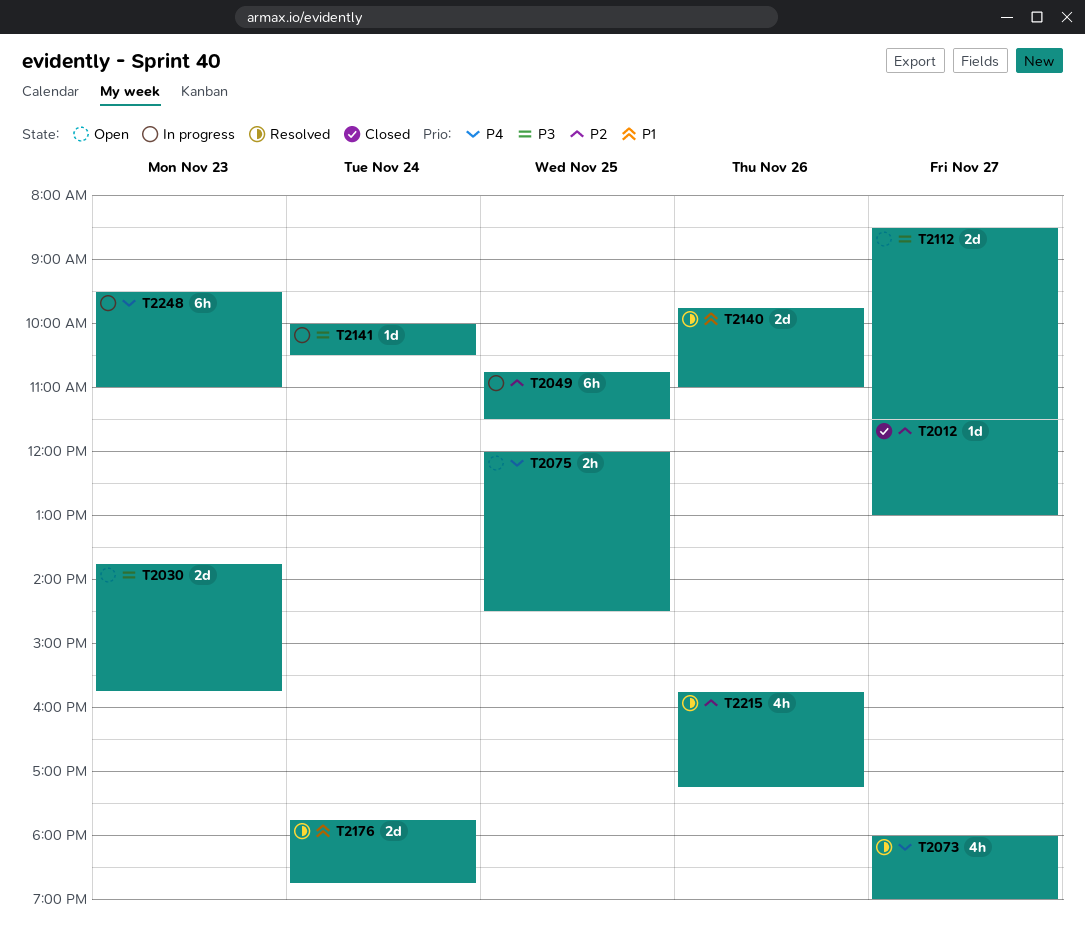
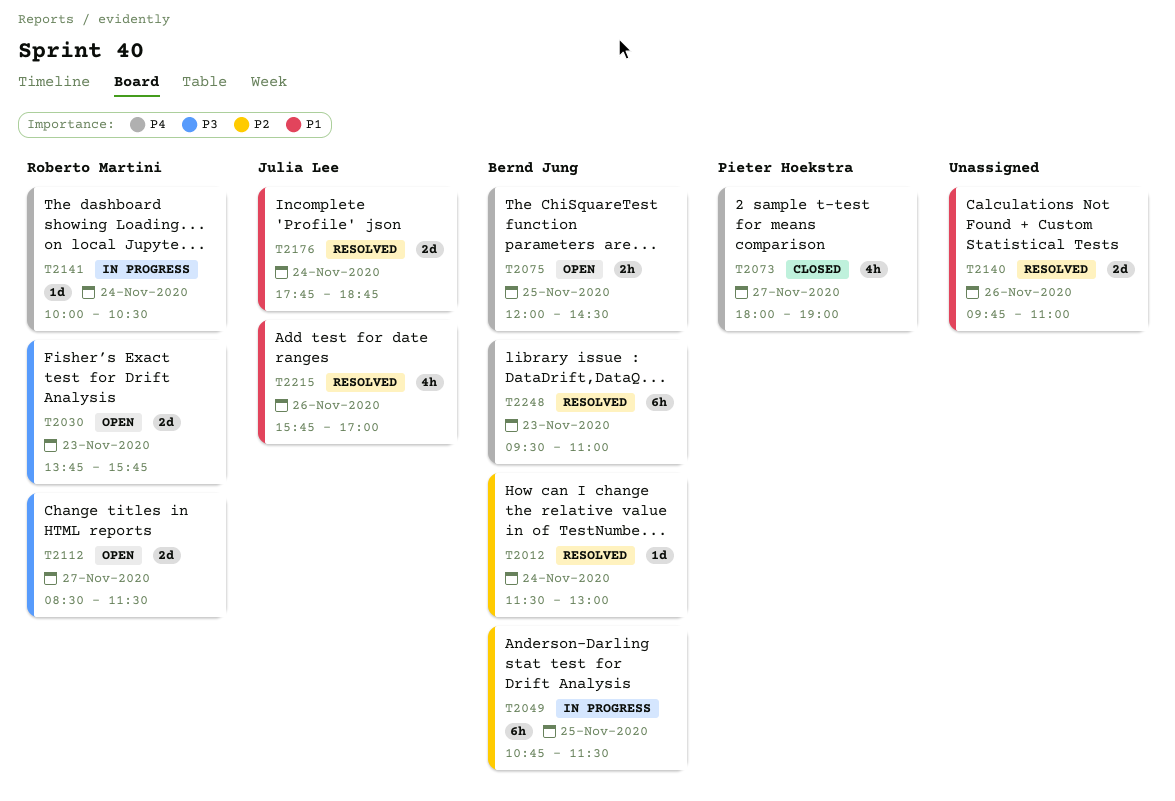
T2012, status: Closed -> Resolved
T2012, day: Nov 27 -> Nov 24
T2073, status: Resolved -> Closed
T2141, priority: P3 -> P4
T2215, priority: P2 -> P1
T2215, ends: 17:15 -> 17:00
T2248, status: In progress -> Resolved

